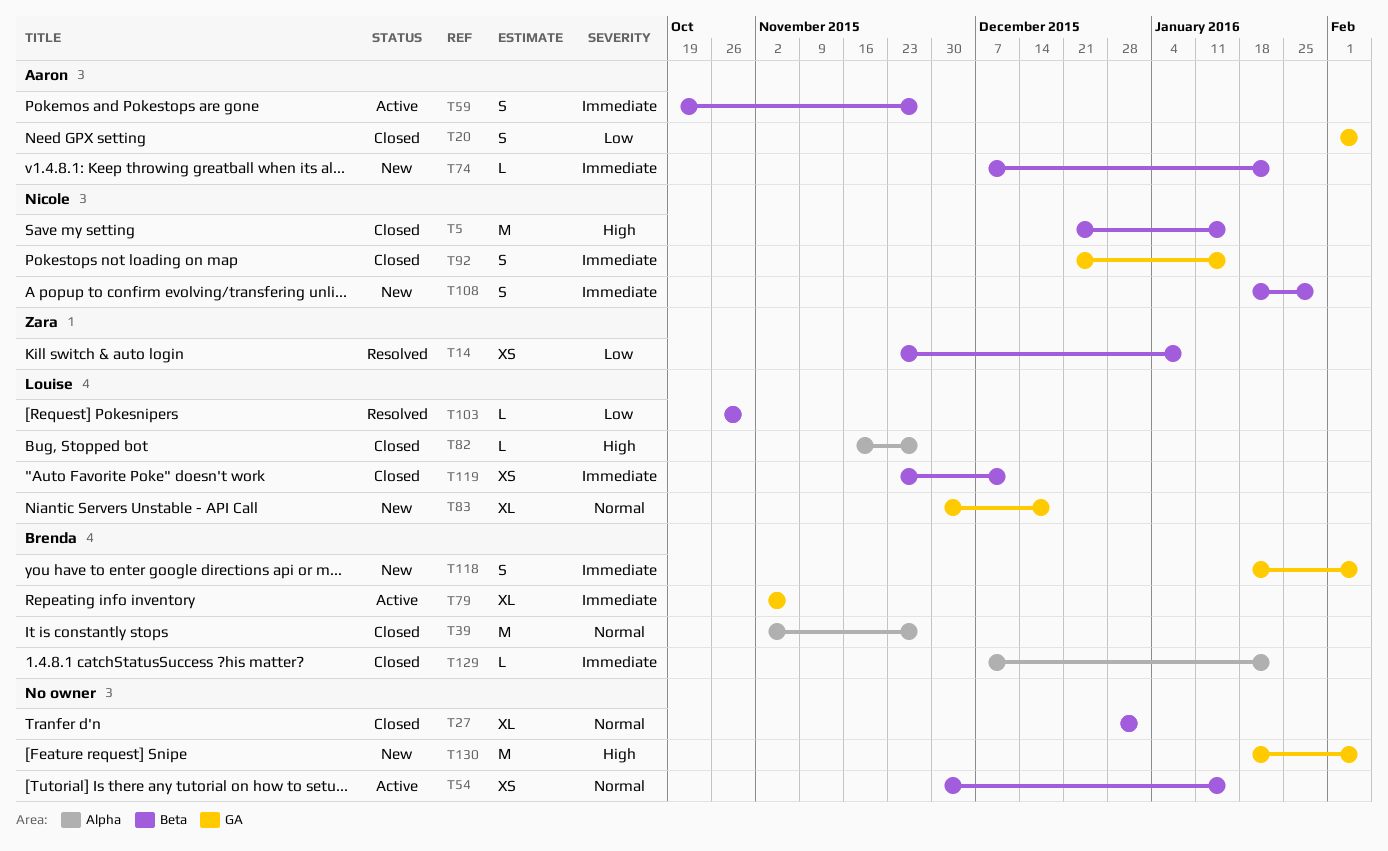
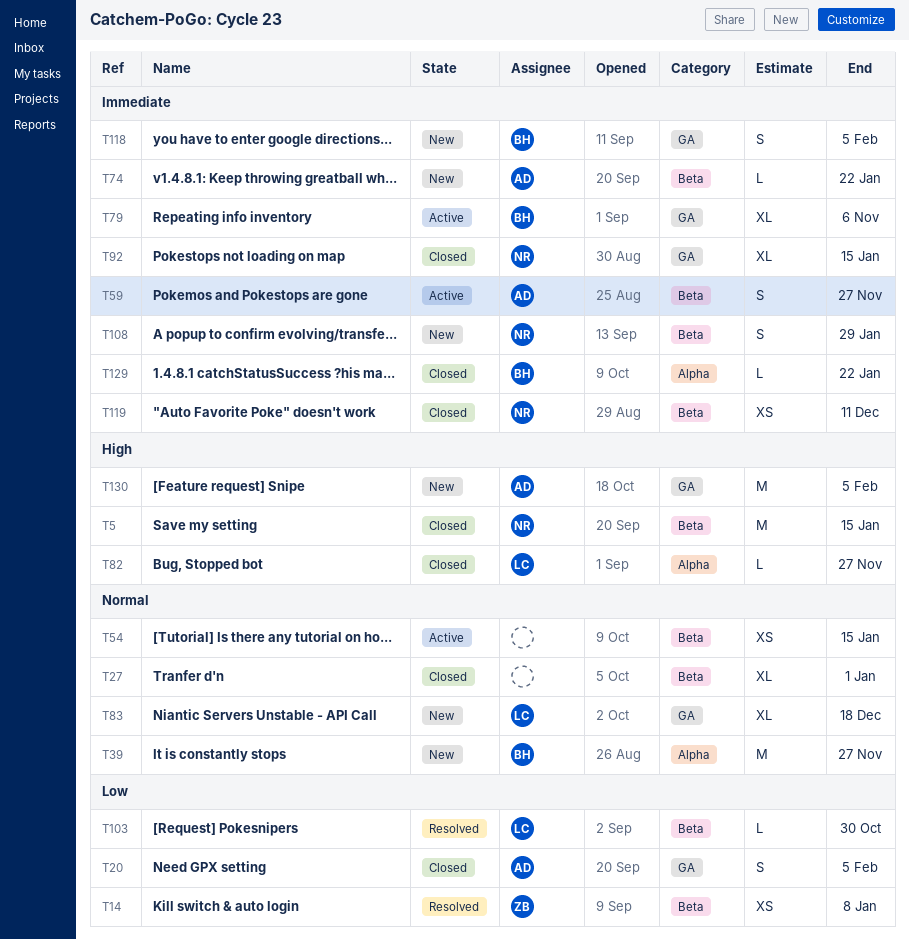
T39, status: Closed -> New
T92, estimate: S -> XL
T119, owner: Louise -> Nicole
T130, owner: none -> Aaron

